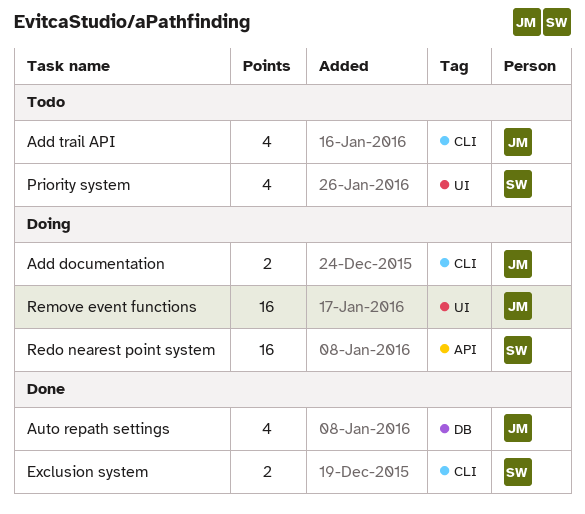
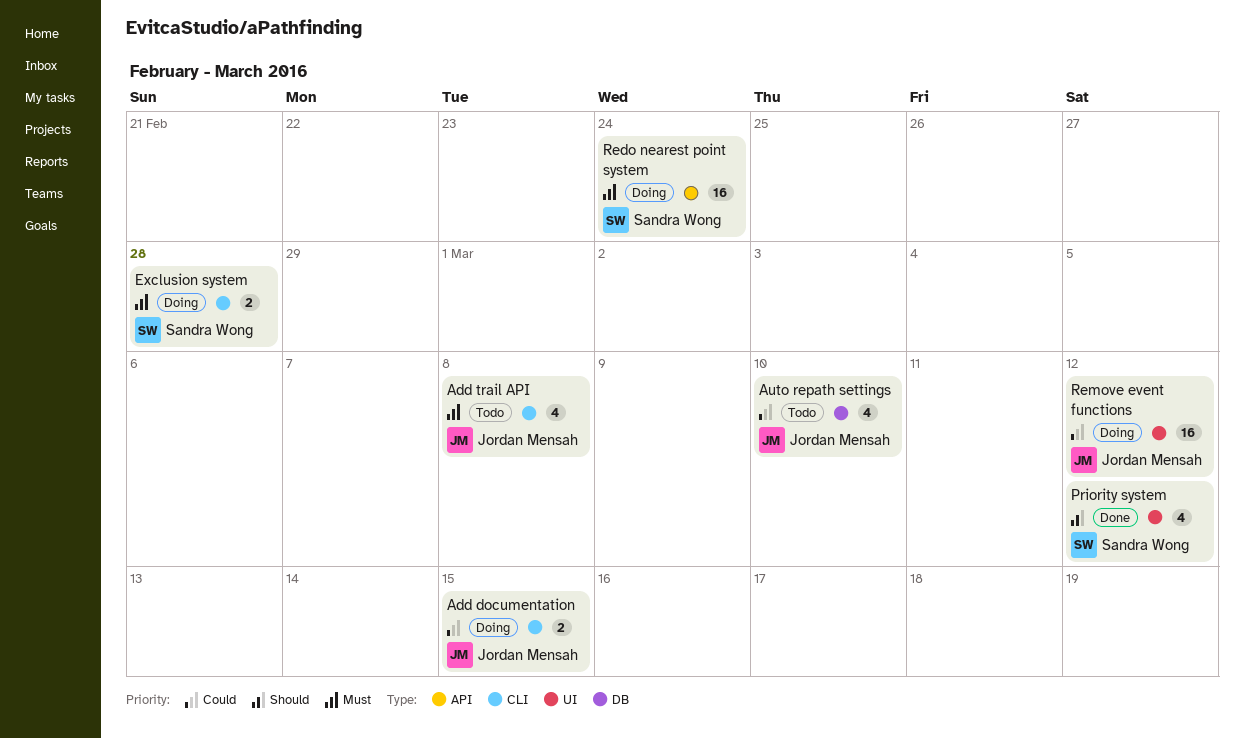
Auto repath settings, status: Done -> Todo
Exclusion system, status: Done -> Doing
Priority system, status: Todo -> Done

